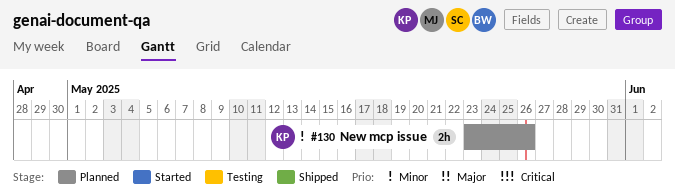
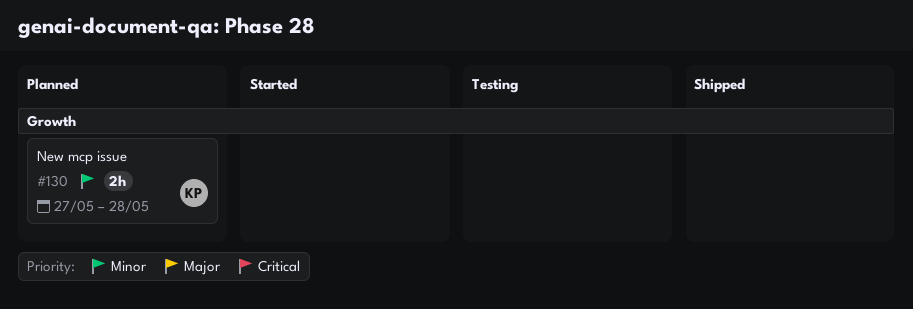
#130, start: May 23 -> May 27
#130, due: May 26 -> May 28

